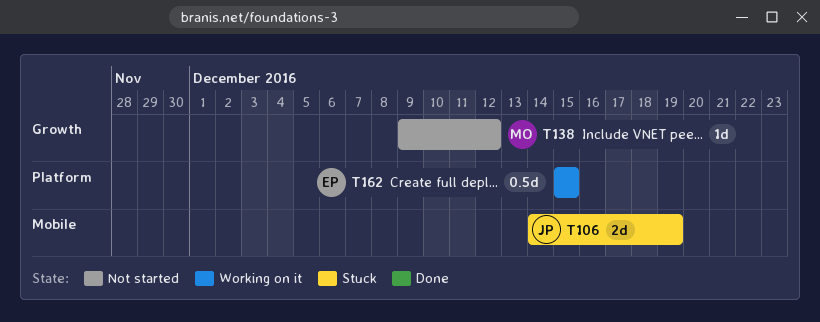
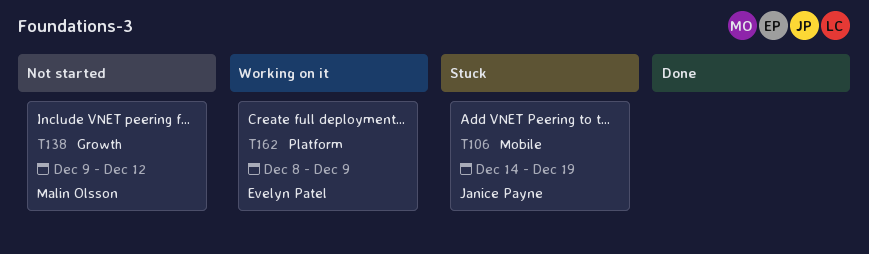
T162, start: Dec 15 -> Dec 8
T162, due: Dec 15 -> Dec 9

